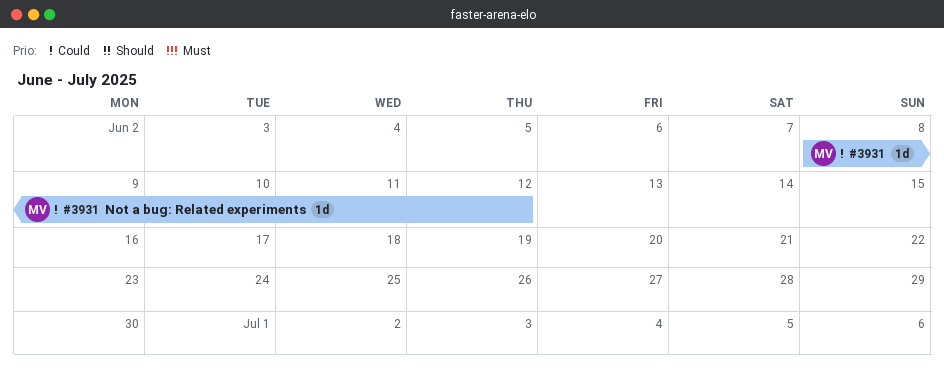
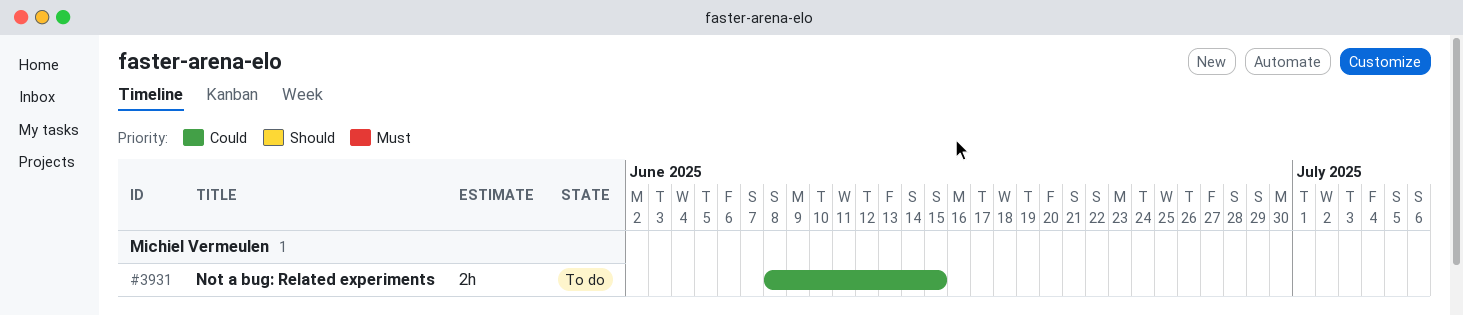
#3931, estimate: 1d -> 2h
#3931, due: Jun 12 -> Jun 15

